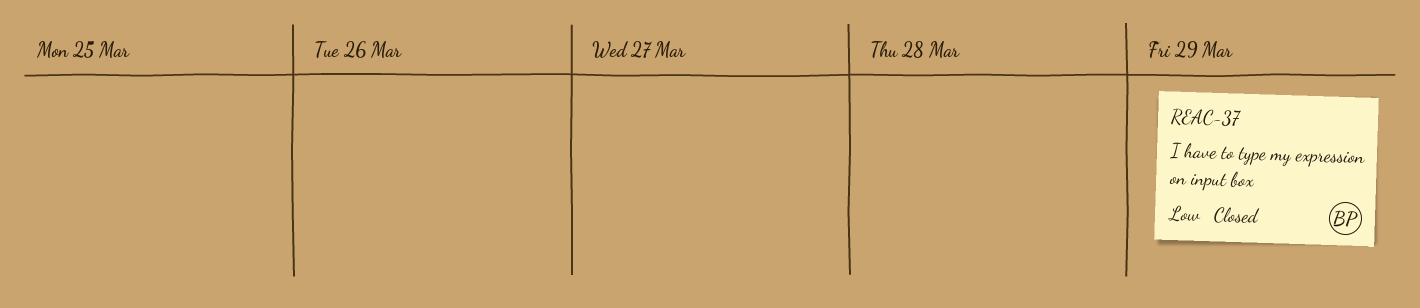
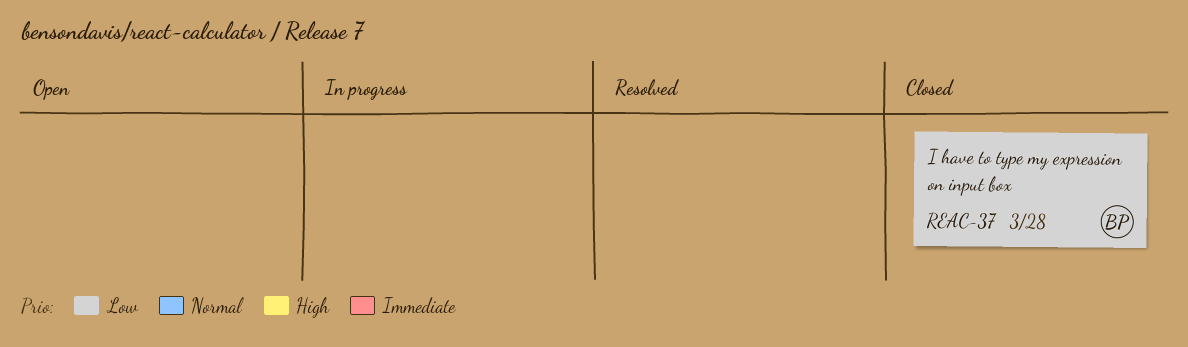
REAC-37, due: Mar 29 -> Mar 28

